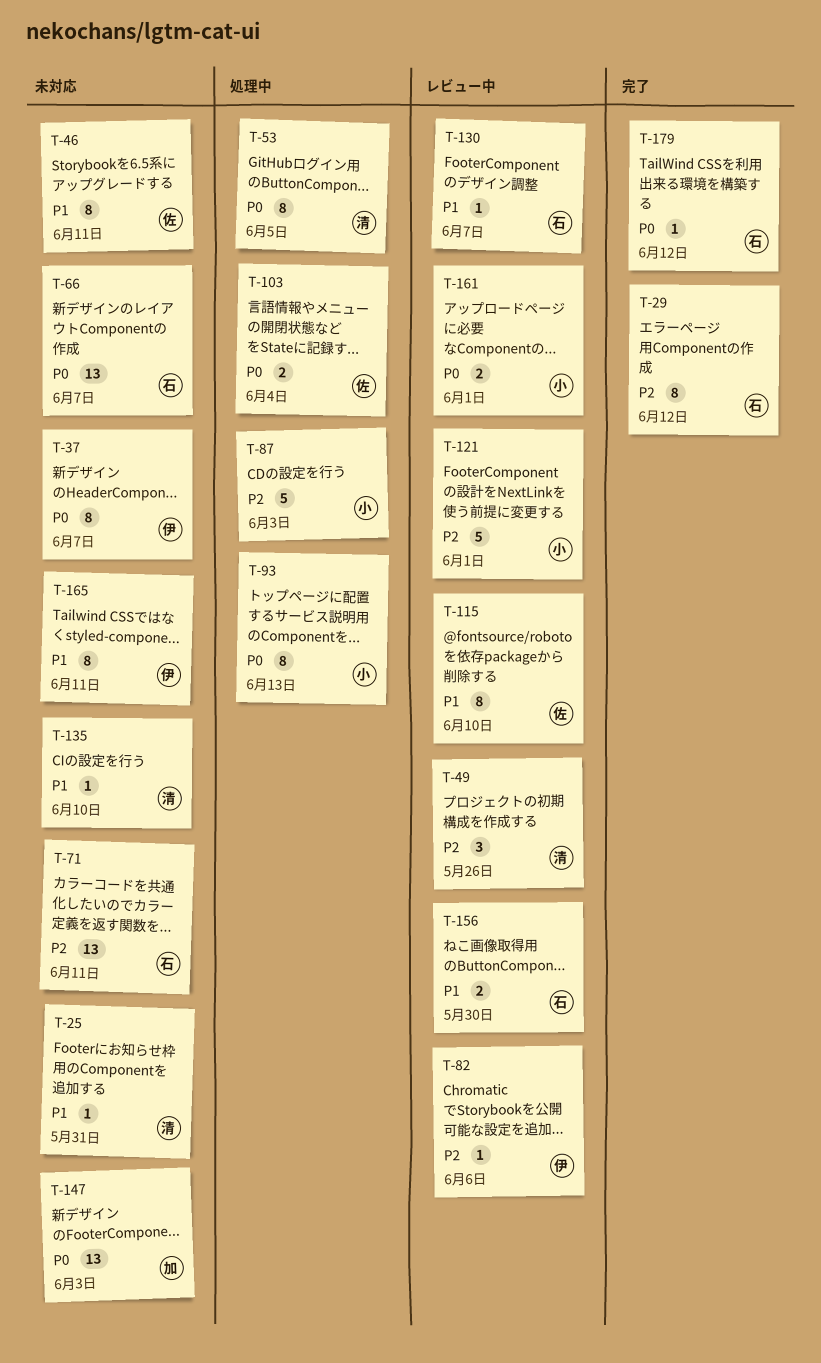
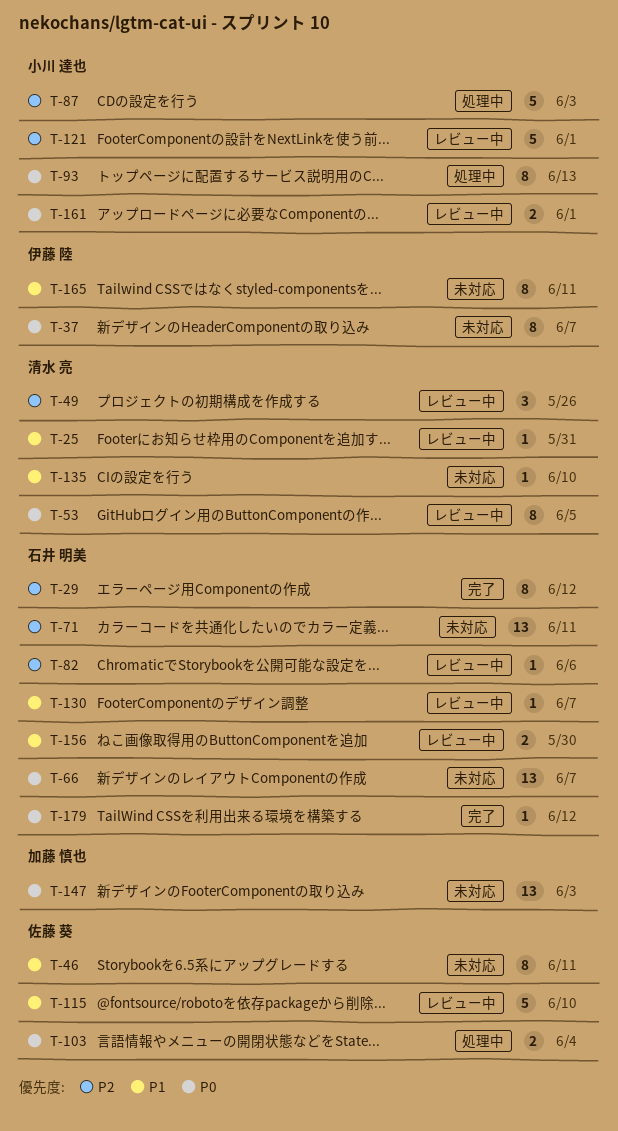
T-25, status: 未対応 -> レビュー中
T-53, status: 処理中 -> レビュー中
T-82, owner: 伊藤 陸 -> 石井 明美
T-115, estimate: 8 -> 5

